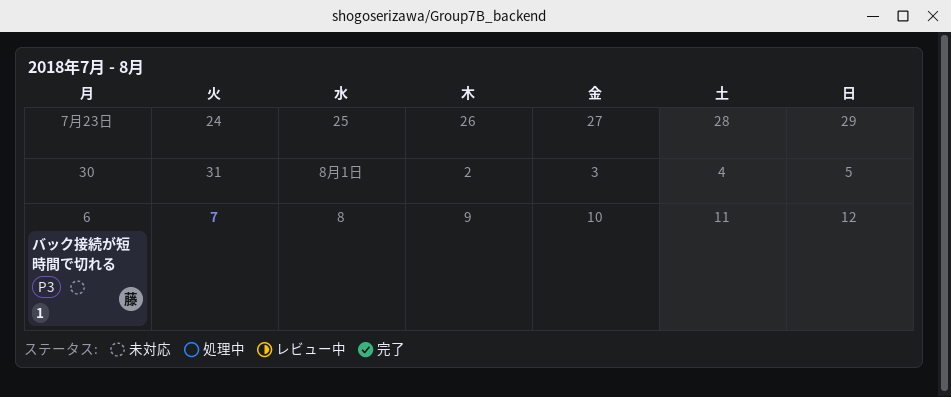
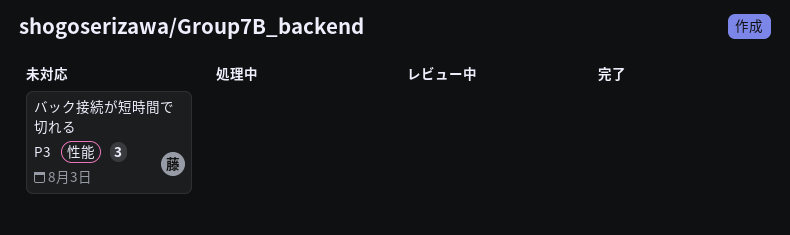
バック接続が短時間で切れる, estimate: 1 -> 3
バック接続が短時間で切れる, due: Aug 6 -> Aug 3

